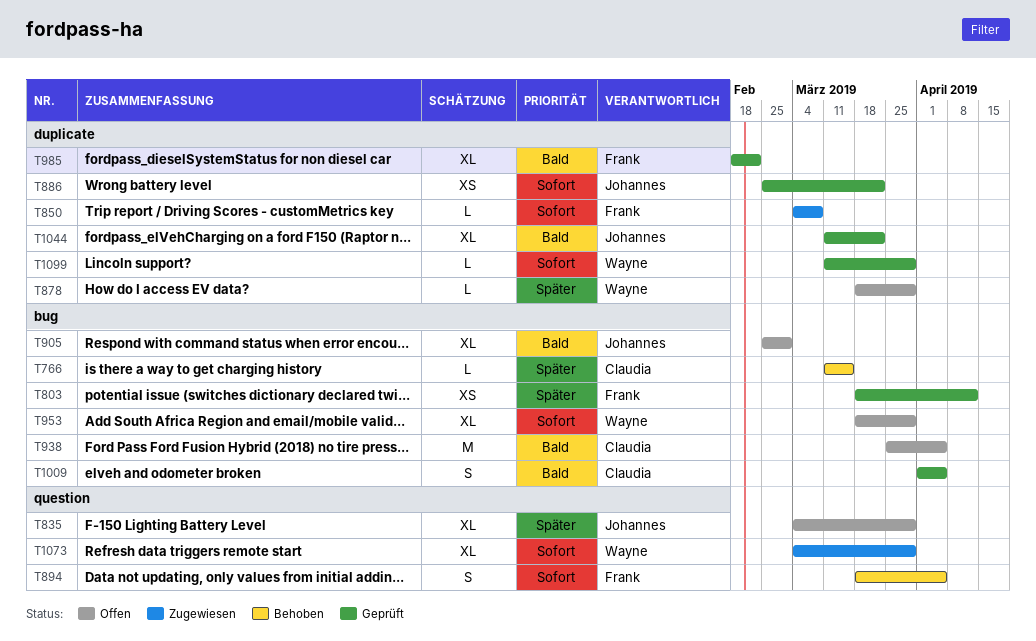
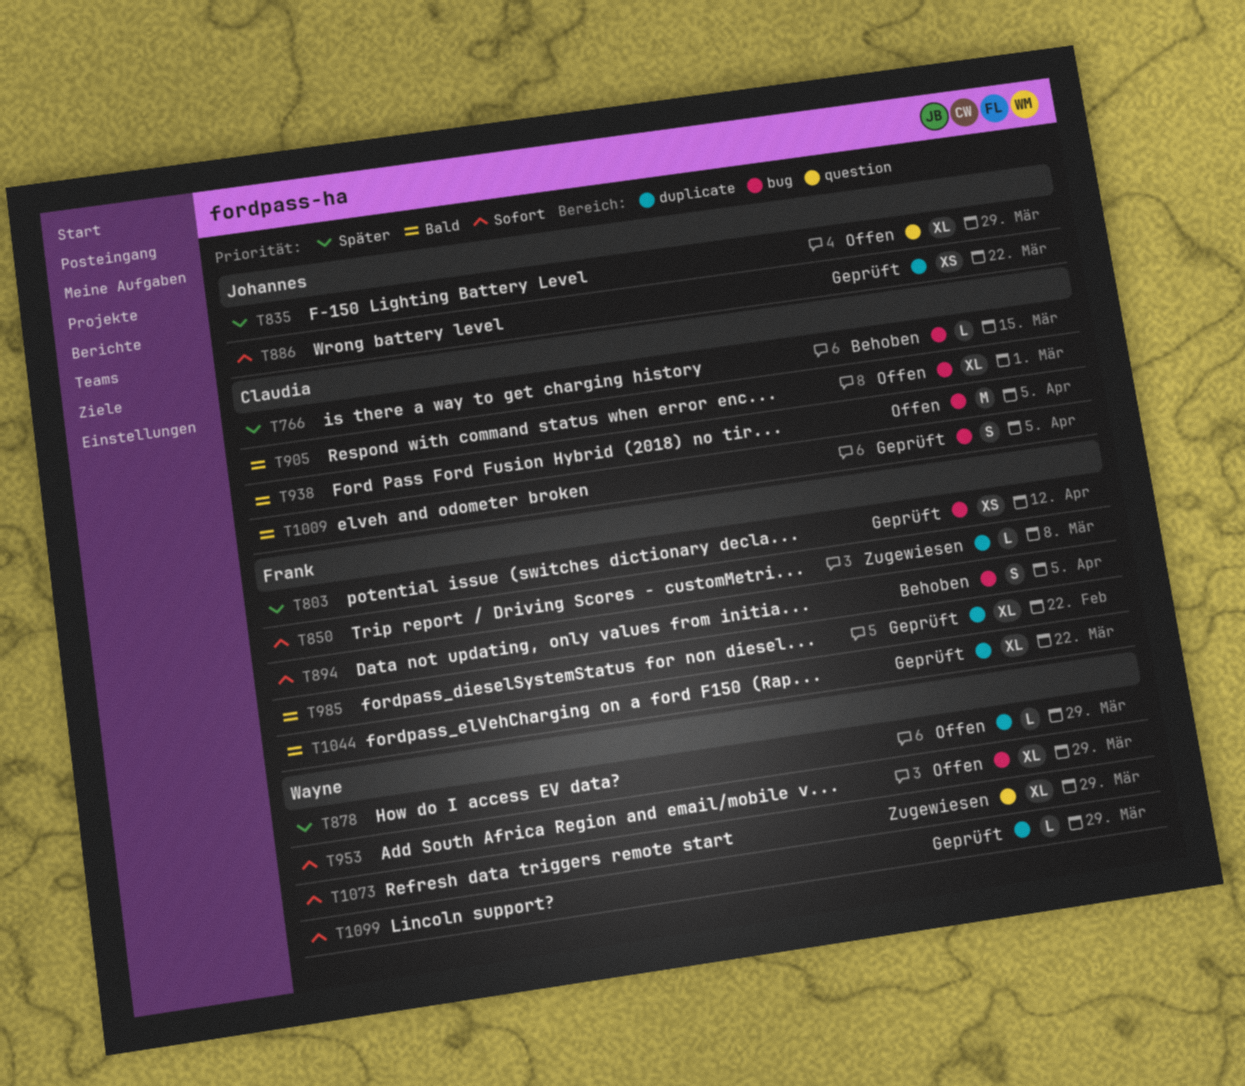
T894, label: question -> bug
T905, owner: Johannes -> Claudia
T1044, owner: Johannes -> Frank

